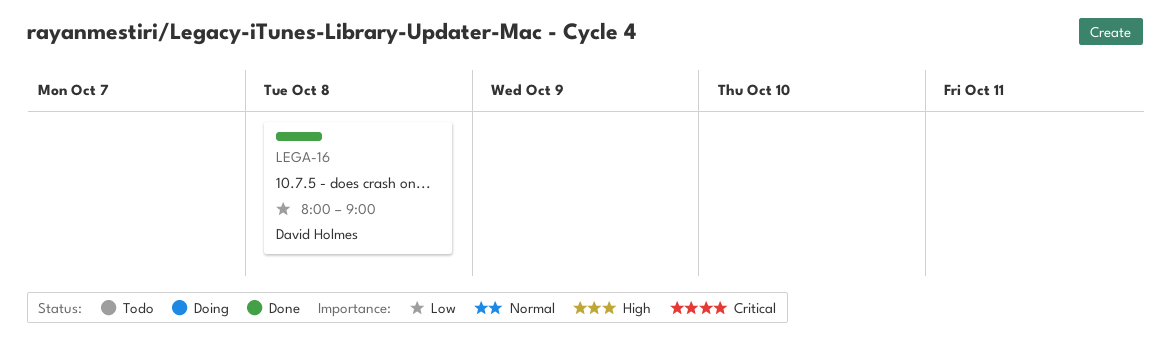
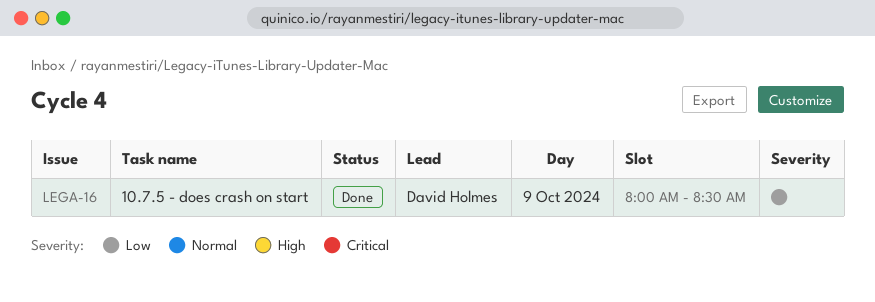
LEGA-16, day: Oct 8 -> Oct 9
LEGA-16, ends: 09:00 -> 08:30

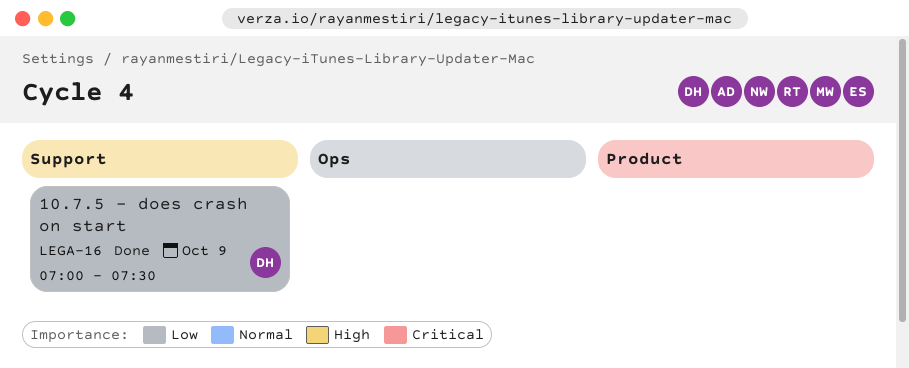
LEGA-16, begins: 08:00 -> 07:00
LEGA-16, ends: 08:30 -> 07:30

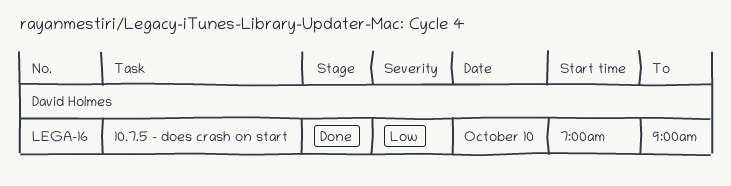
LEGA-16, day: Oct 9 -> Oct 10
LEGA-16, ends: 07:30 -> 09:00

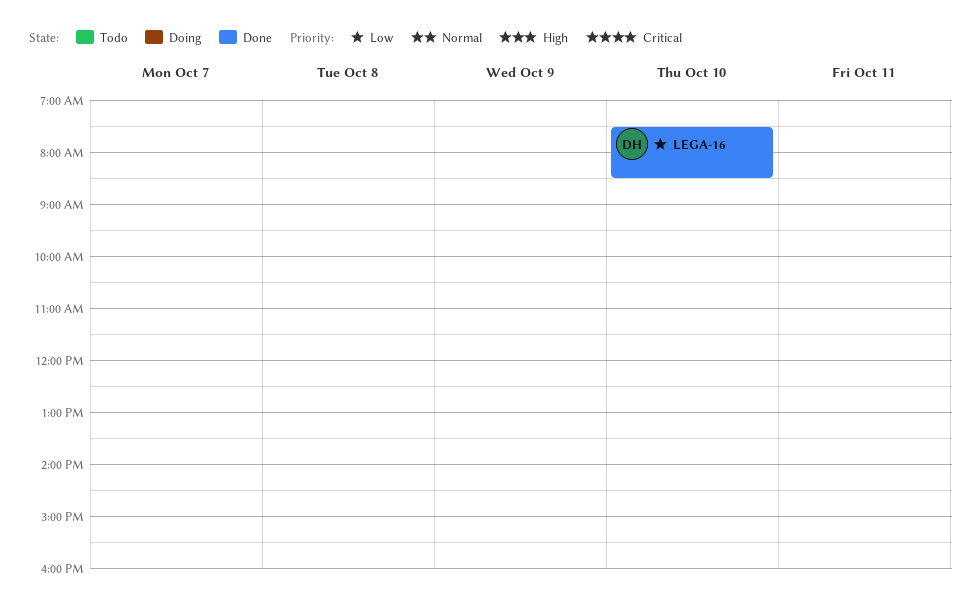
LEGA-16, begins: 07:00 -> 07:30
LEGA-16, ends: 09:00 -> 08:30

